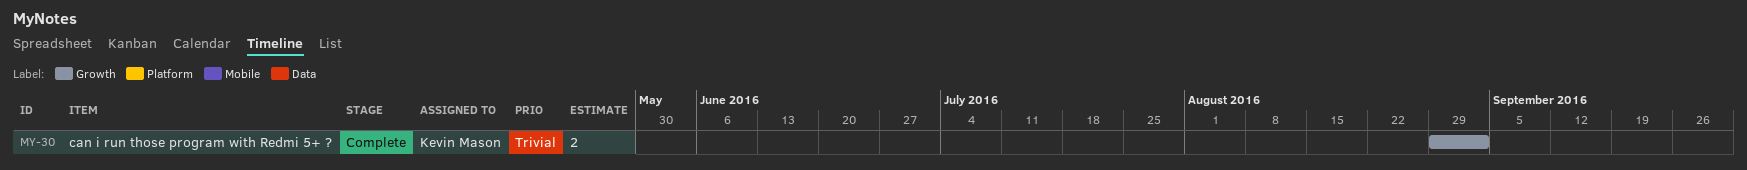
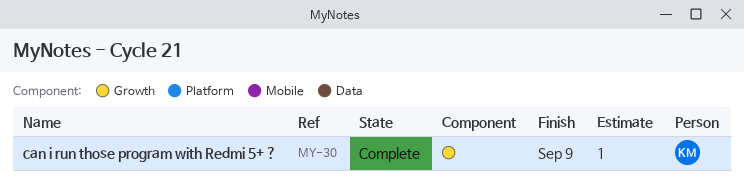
MY-30, estimate: 2 -> 1
MY-30, due: Sep 2 -> Sep 9

